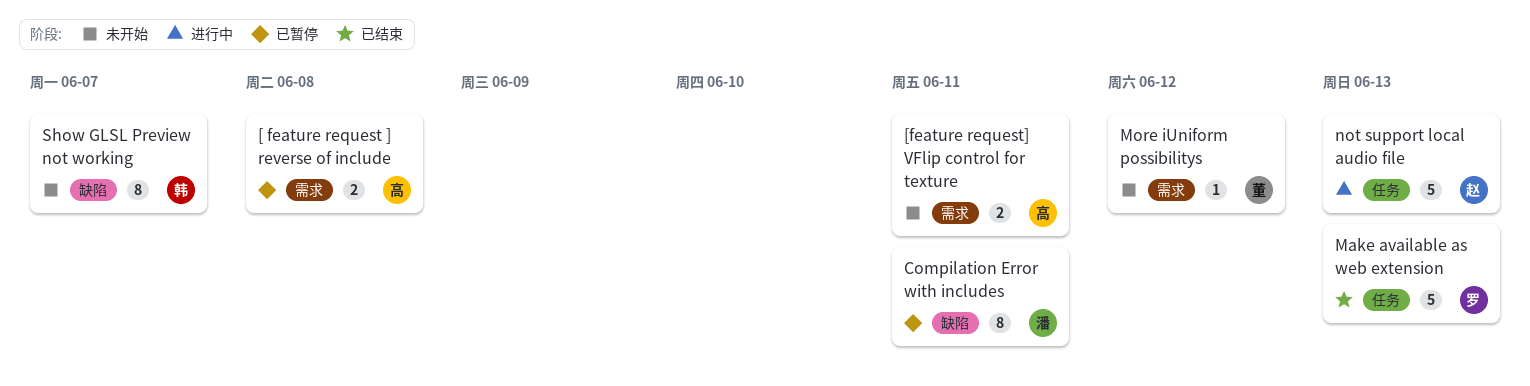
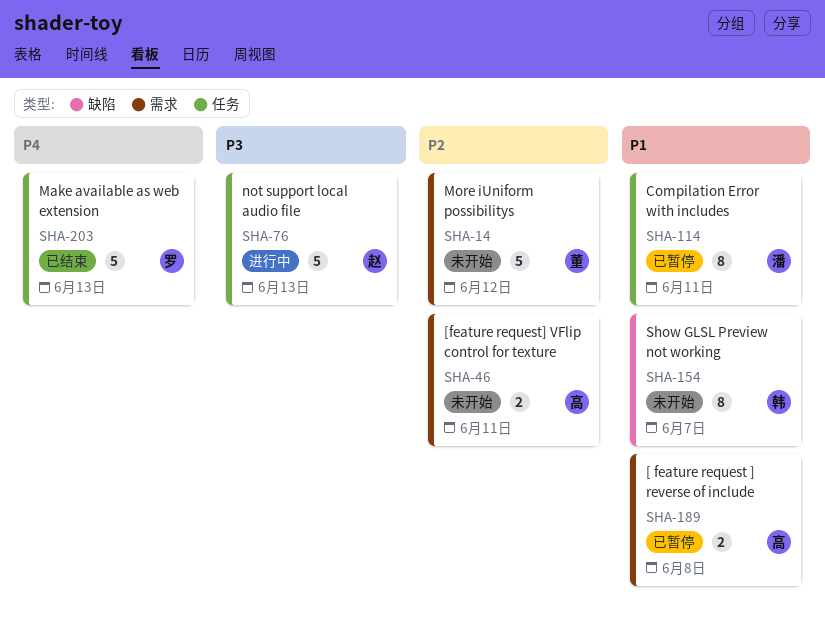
Compilation Error with includes, label: 缺陷 -> 任务
More iUniform possibilitys, estimate: 1 -> 5

